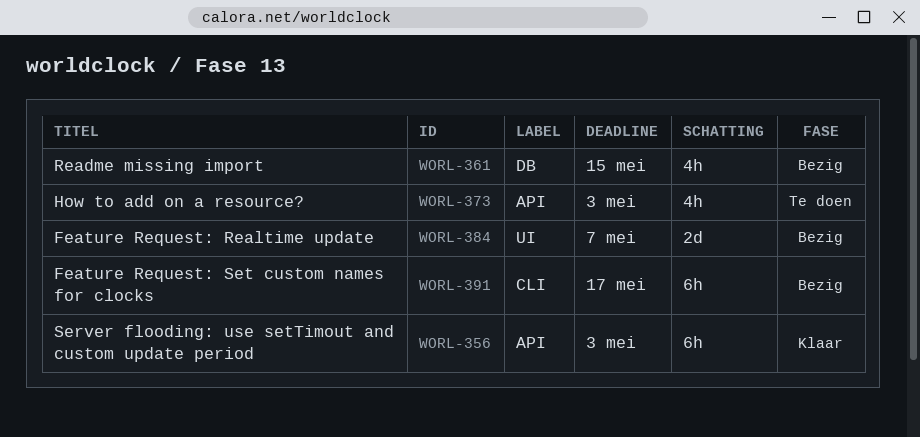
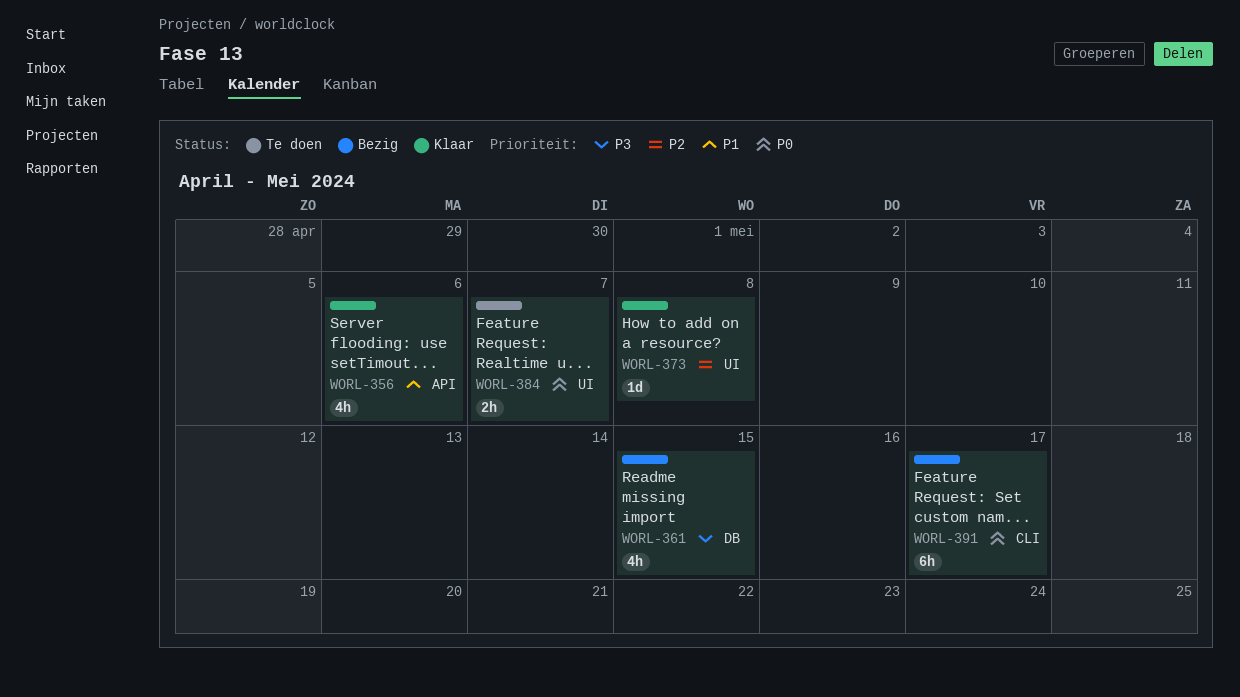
WORL-356, estimate: 6h -> 4h
WORL-356, due: May 3 -> May 6
WORL-373, status: Te doen -> Klaar
WORL-373, label: API -> UI
WORL-373, estimate: 4h -> 1d
WORL-373, due: May 3 -> May 8
WORL-384, status: Bezig -> Te doen
WORL-384, estimate: 2d -> 2h

